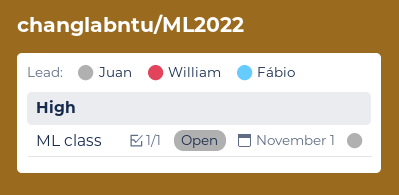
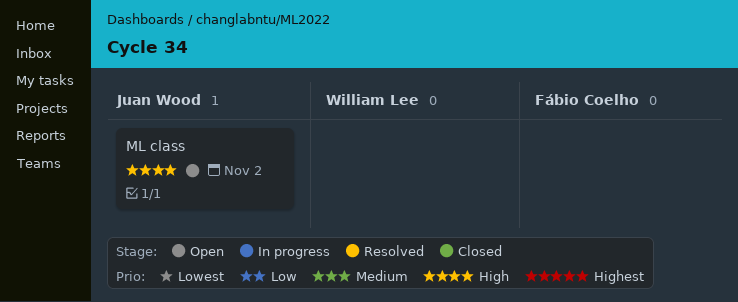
ML class, due: Nov 1 -> Nov 2

